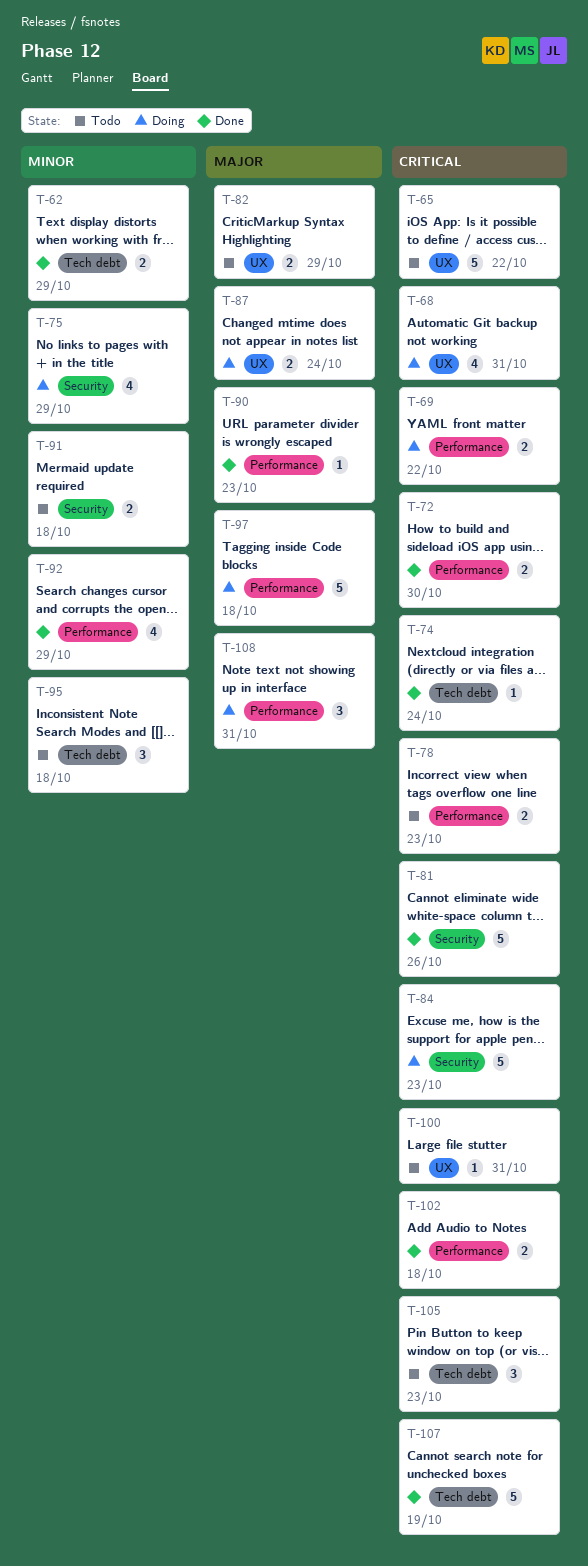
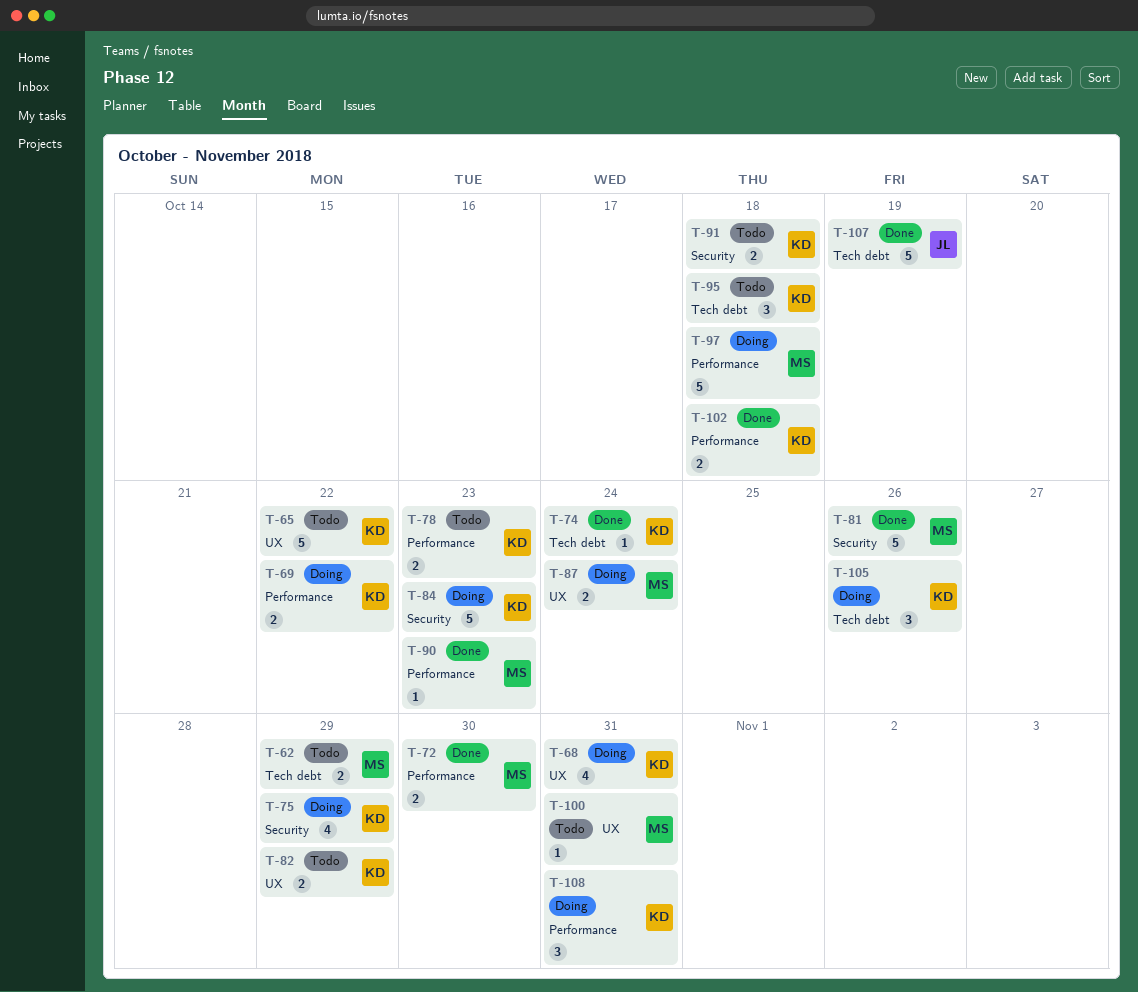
T-62, status: Done -> Todo
T-92: present -> none
T-105, status: Todo -> Doing
T-105, due: Oct 23 -> Oct 26

